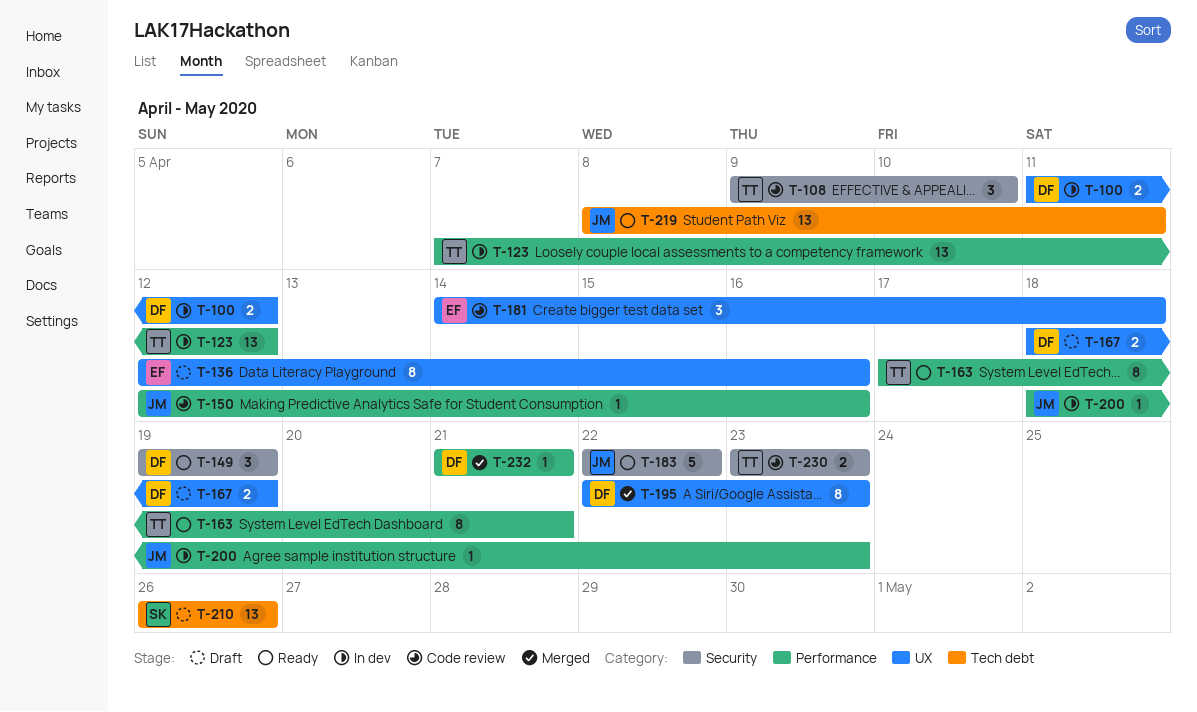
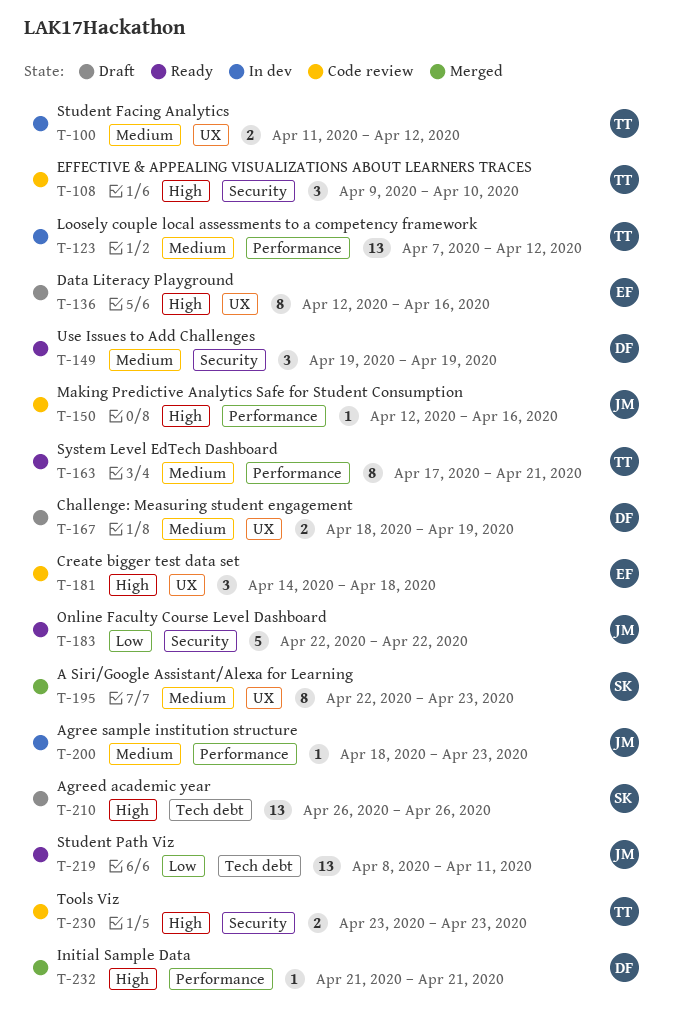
T-100, owner: DF -> TT
T-195, owner: DF -> SK

